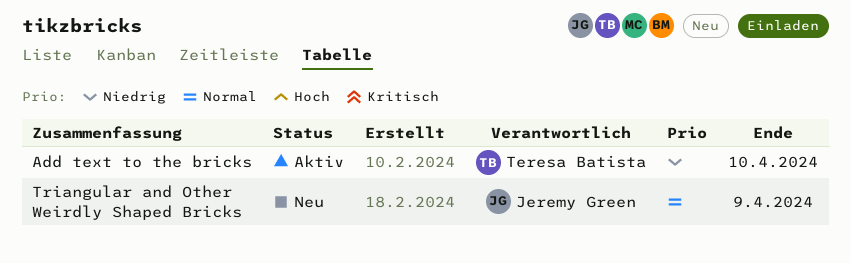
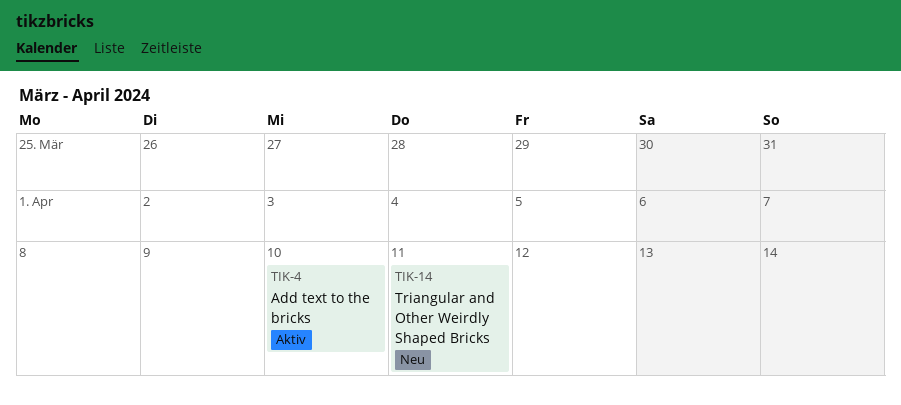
Triangular and Other Weirdly Shaped Bricks, due: Apr 9 -> Apr 11

